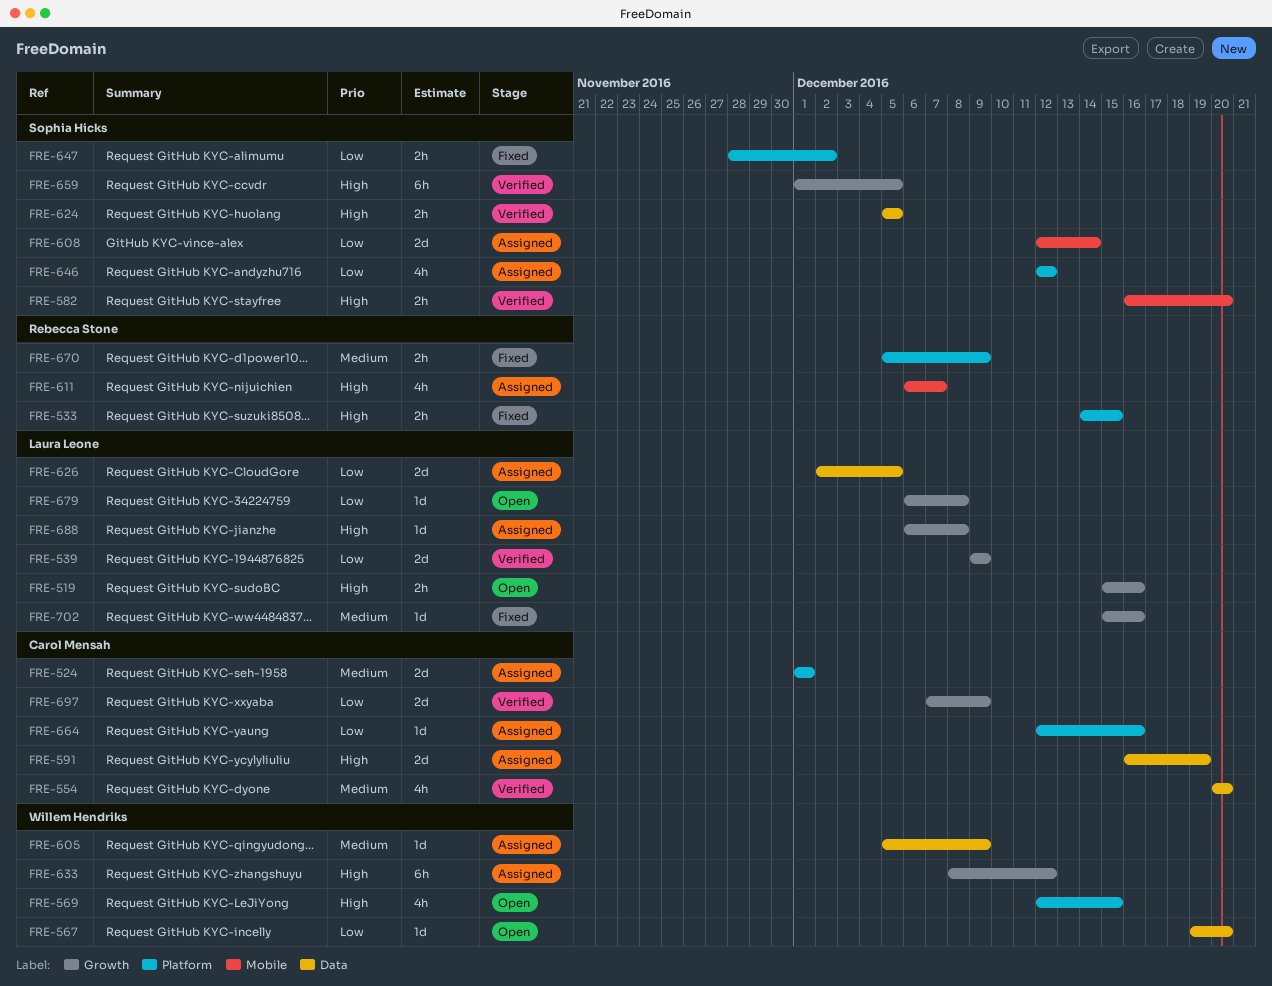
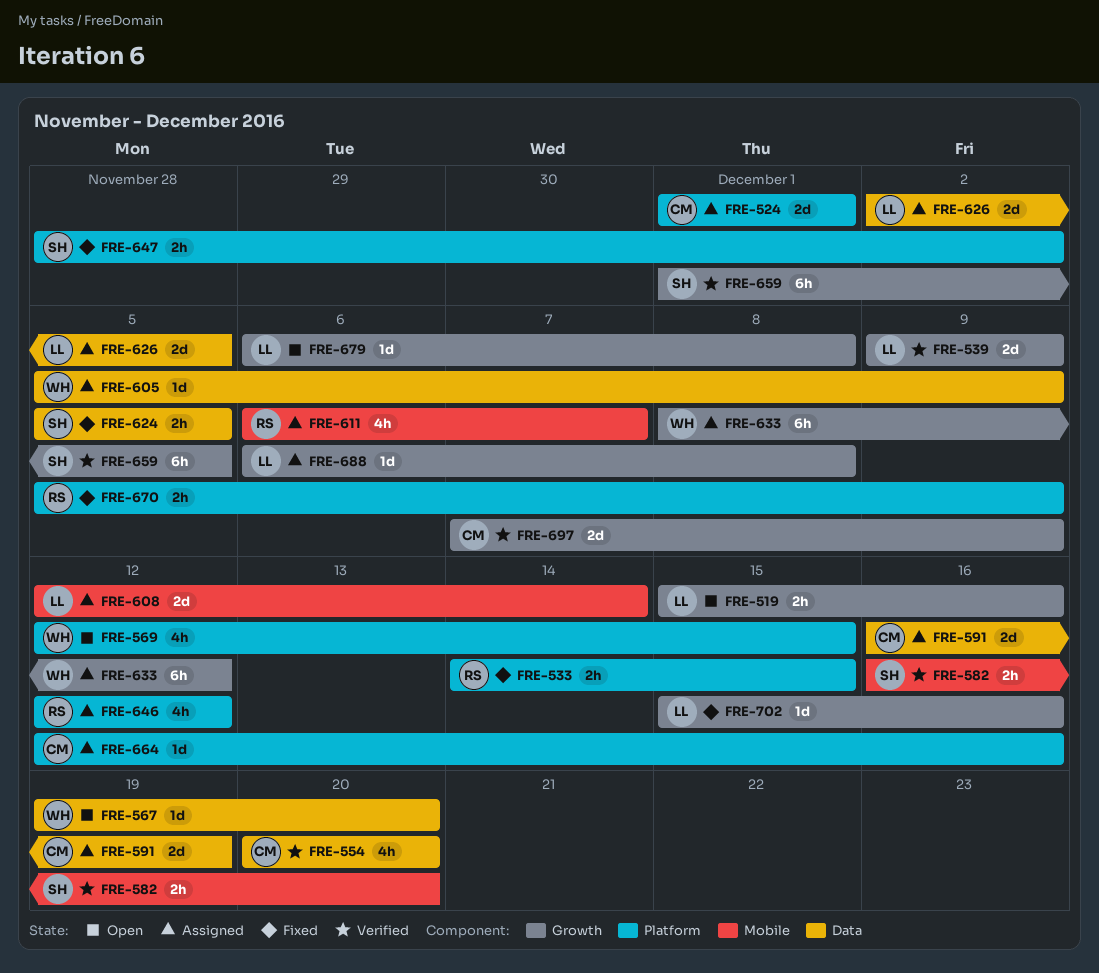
FRE-608, owner: Sophia Hicks -> Laura Leone
FRE-624, status: Verified -> Fixed
FRE-646, owner: Sophia Hicks -> Rebecca Stone

